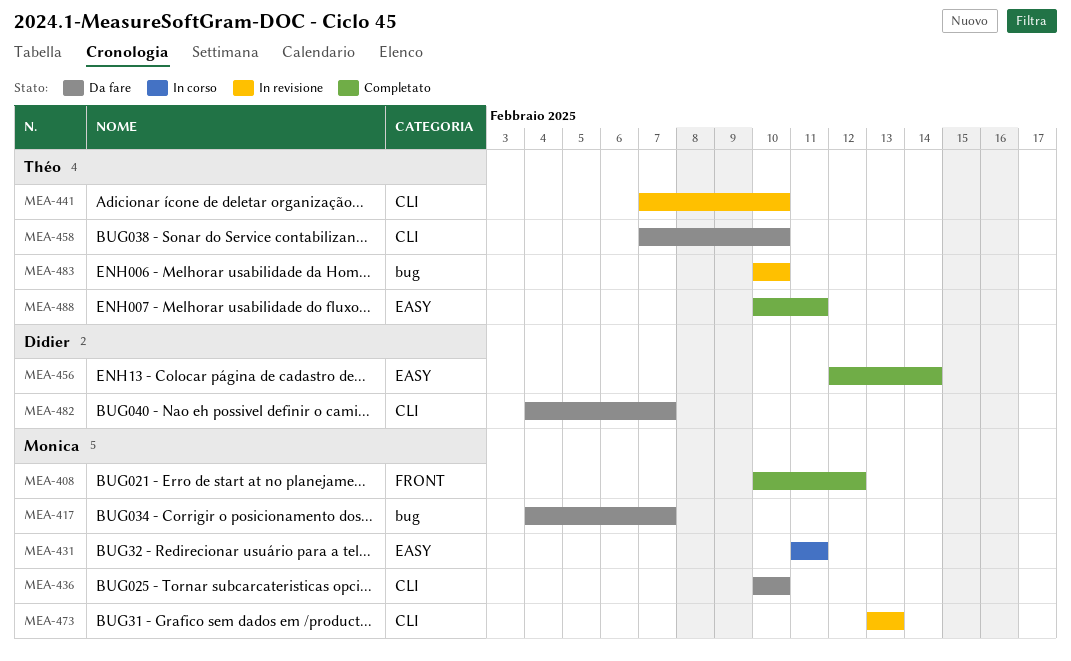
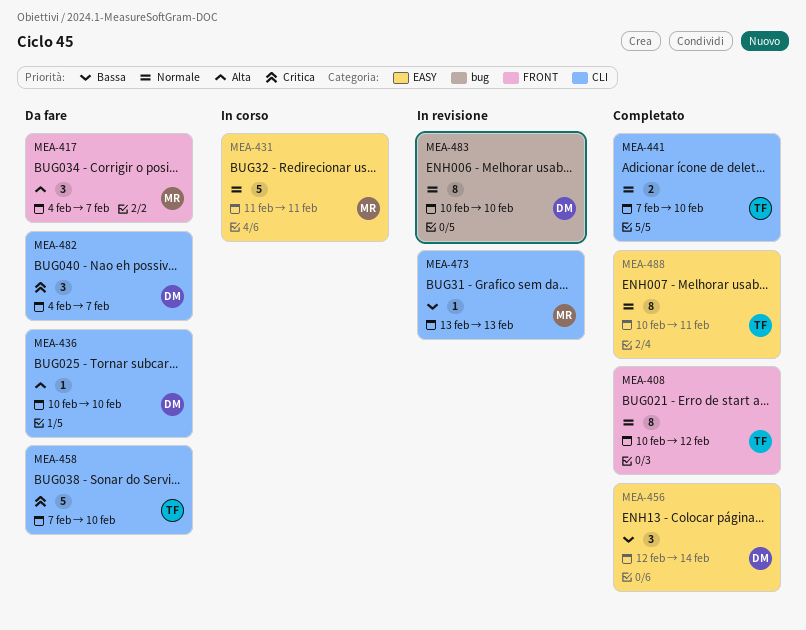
MEA-408, owner: Monica -> Théo
MEA-417, label: bug -> FRONT
MEA-436, owner: Monica -> Didier
MEA-441, status: In revisione -> Completato
MEA-483, owner: Théo -> Didier

